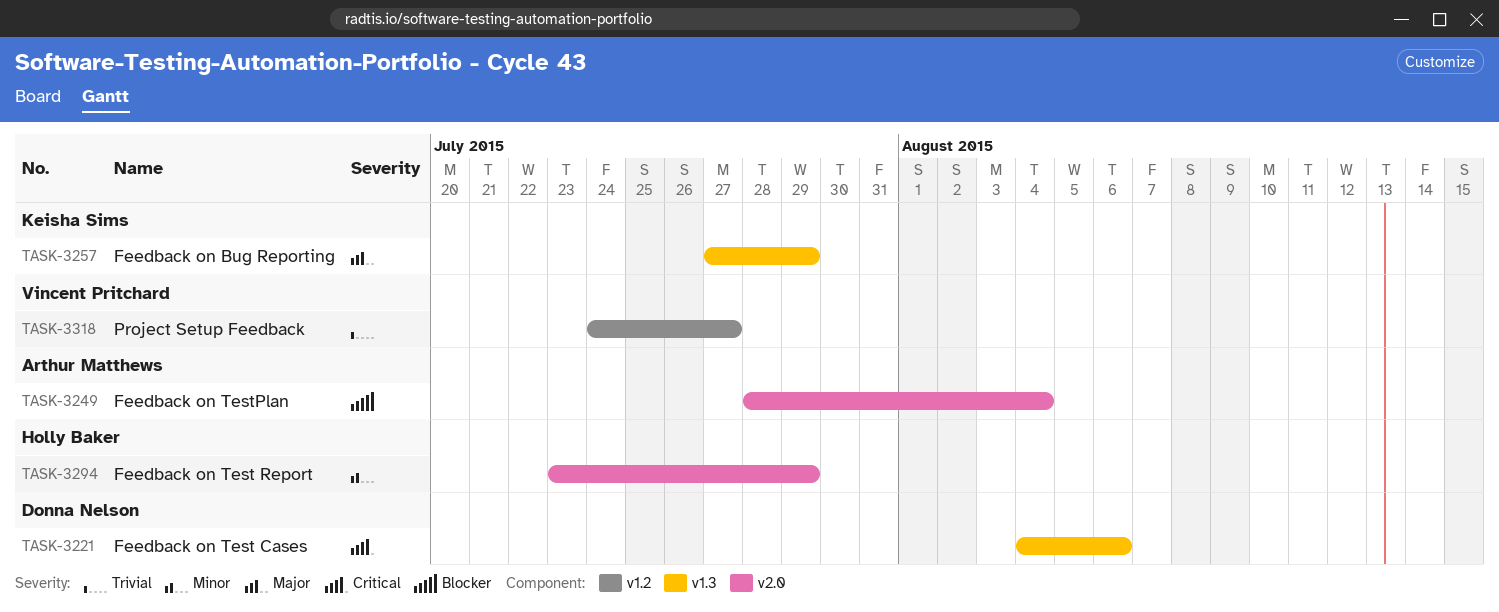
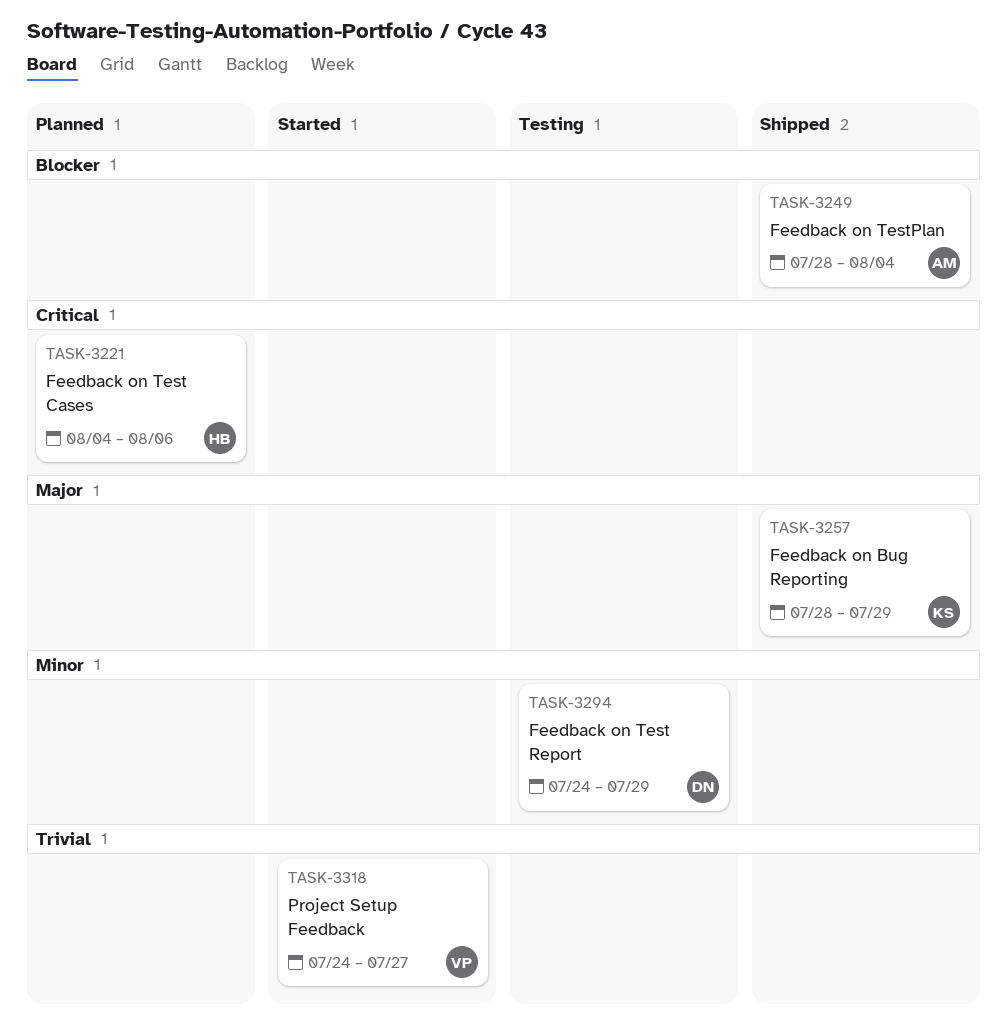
TASK-3221, owner: Donna Nelson -> Holly Baker
TASK-3257, start: Jul 27 -> Jul 28
TASK-3294, owner: Holly Baker -> Donna Nelson
TASK-3294, start: Jul 23 -> Jul 24

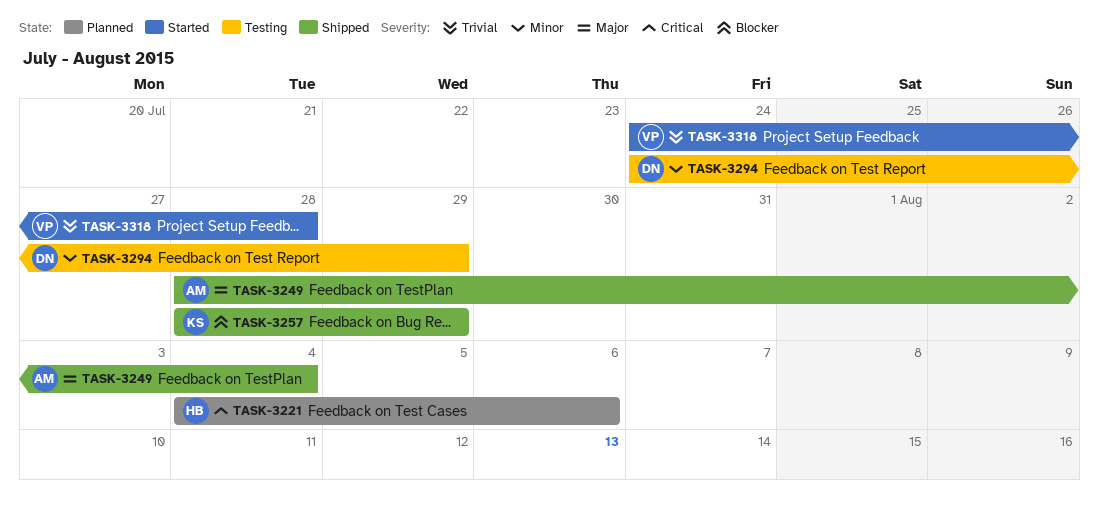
TASK-3249, priority: Blocker -> Major
TASK-3257, priority: Major -> Blocker
TASK-3318, due: Jul 27 -> Jul 28

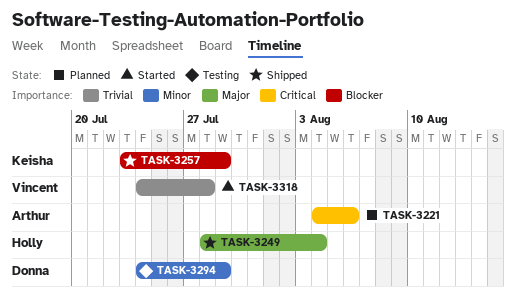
TASK-3221, owner: Holly -> Arthur
TASK-3249, owner: Arthur -> Holly
TASK-3257, start: Jul 28 -> Jul 23

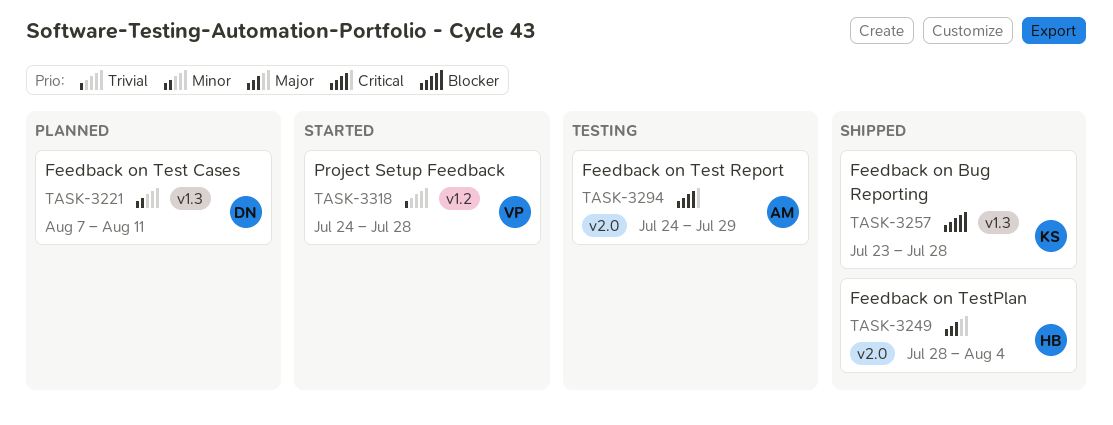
TASK-3221, owner: Arthur -> Donna
TASK-3221, priority: Critical -> Minor
TASK-3221, start: Aug 4 -> Aug 7
TASK-3221, due: Aug 6 -> Aug 11
TASK-3257, due: Jul 29 -> Jul 28
TASK-3294, owner: Donna -> Arthur
TASK-3294, priority: Minor -> Critical

